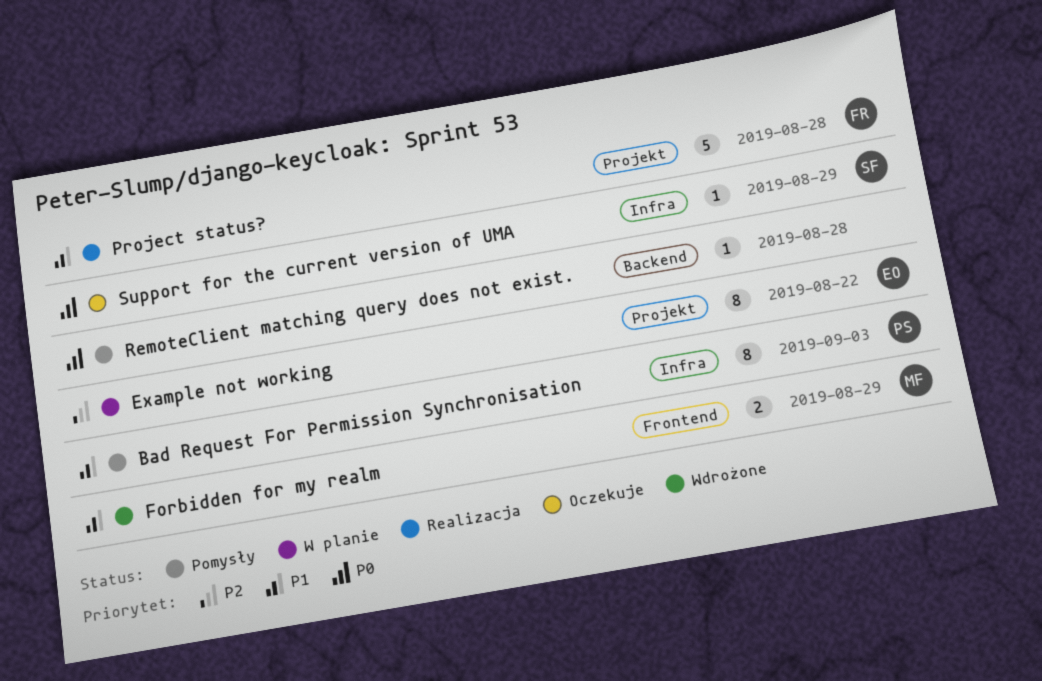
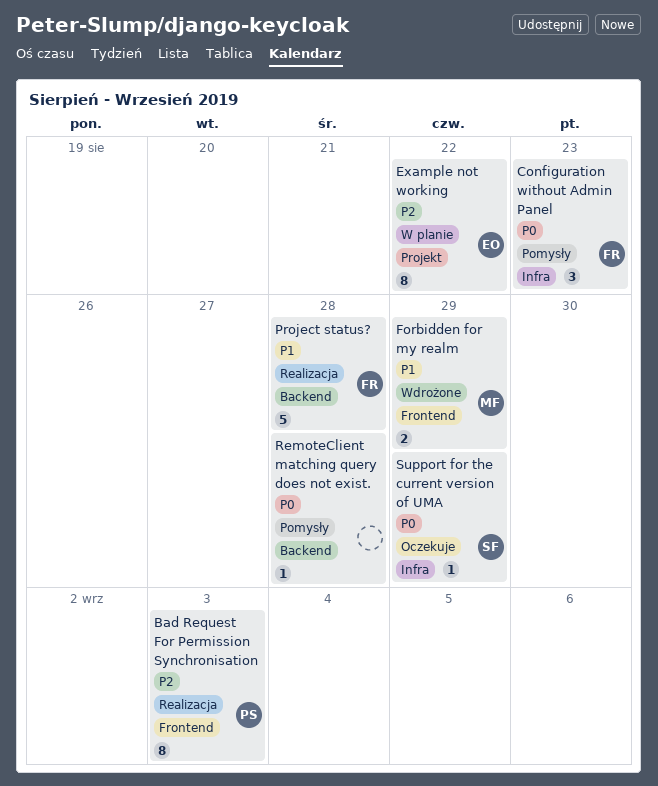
Bad Request For Permission Synchronisation, status: Pomysły -> Realizacja
Bad Request For Permission Synchronisation, priority: P1 -> P2
Bad Request For Permission Synchronisation, label: Infra -> Frontend
Configuration without Admin Panel: none -> present
Project status?, label: Projekt -> Backend

